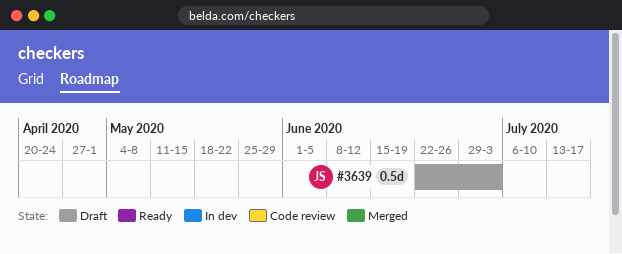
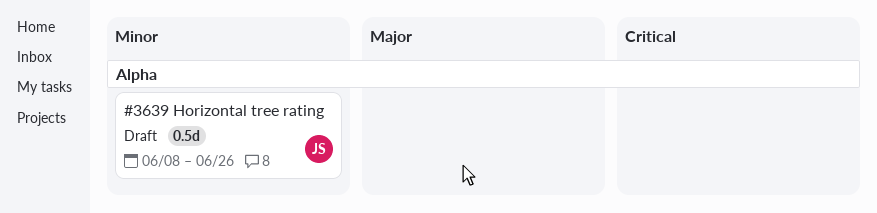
#3639, start: Jun 22 -> Jun 8
#3639, due: Jul 3 -> Jun 26

